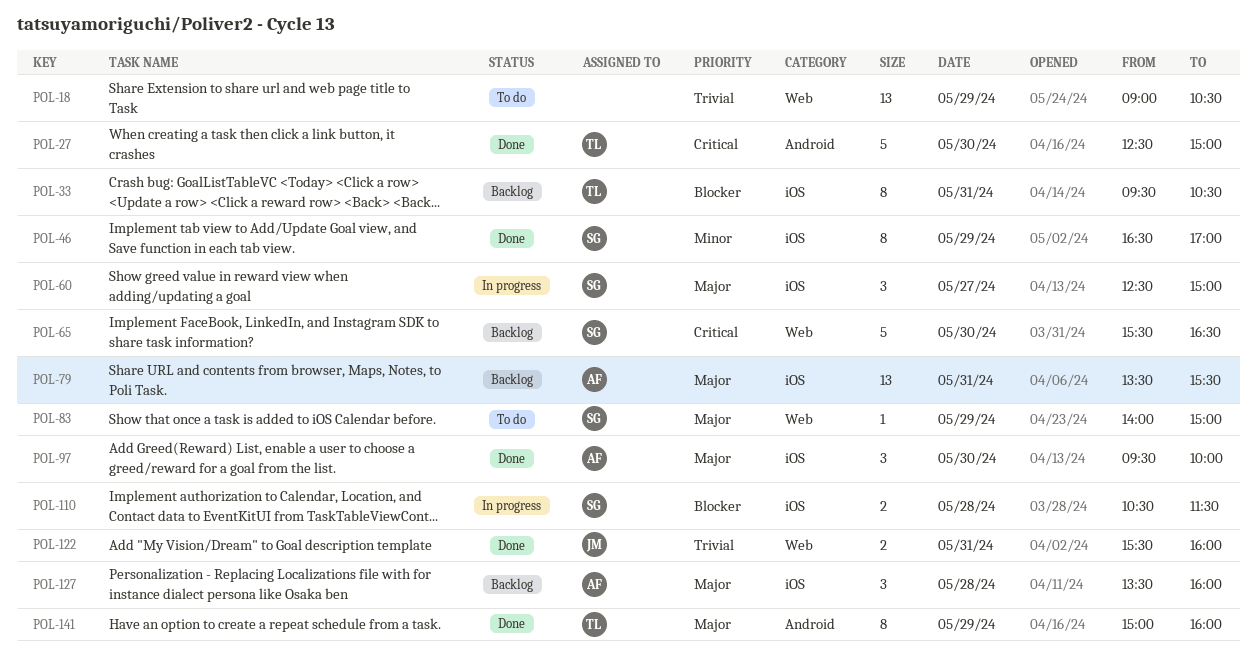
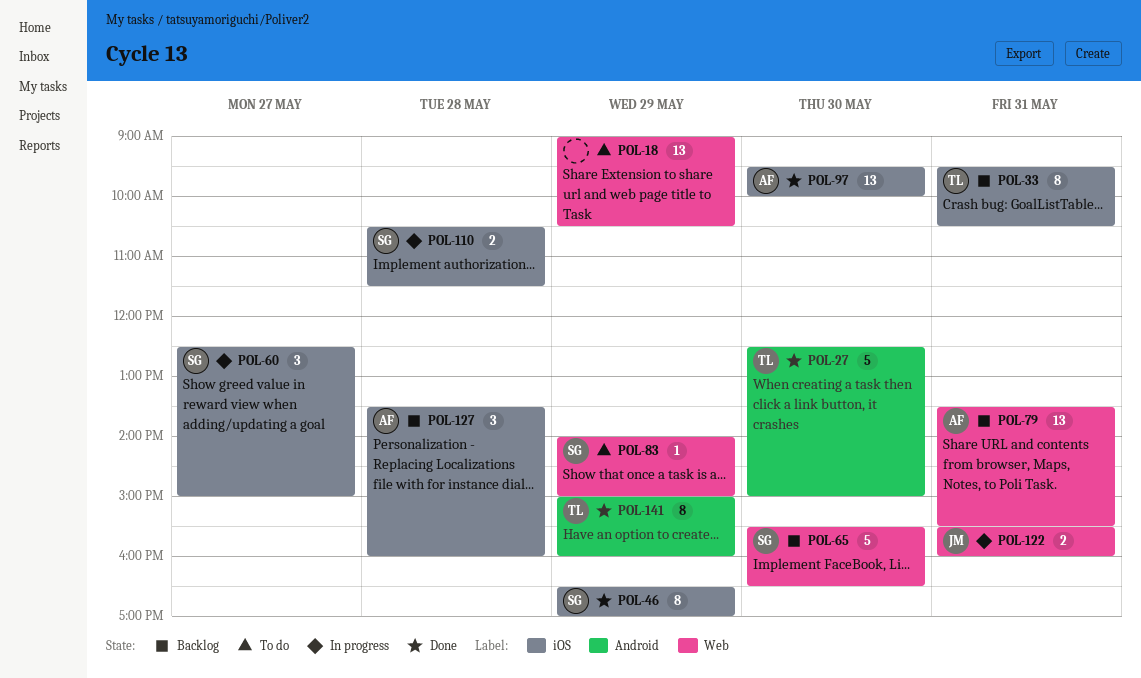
POL-79, label: iOS -> Web
POL-97, estimate: 3 -> 13
POL-122, status: Done -> In progress

